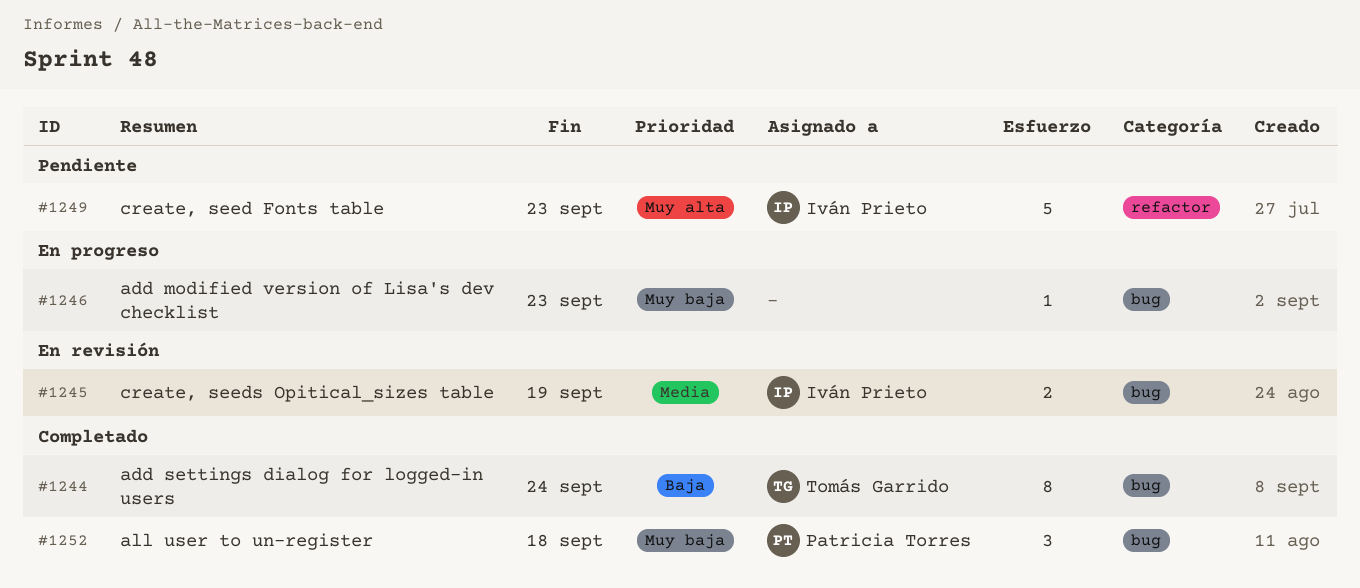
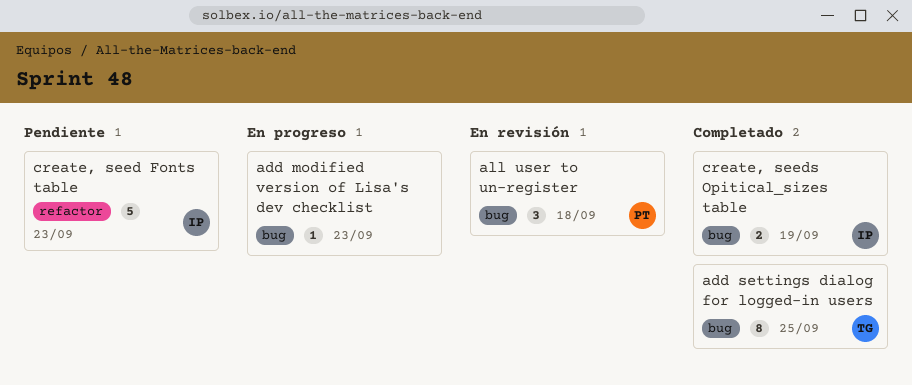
add settings dialog for logged-in users, due: Sep 24 -> Sep 25
all user to un-register, status: Completado -> En revisión
create, seeds Opitical_sizes table, status: En revisión -> Completado

